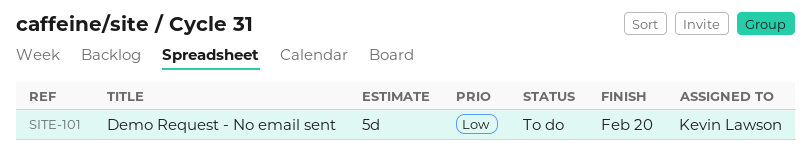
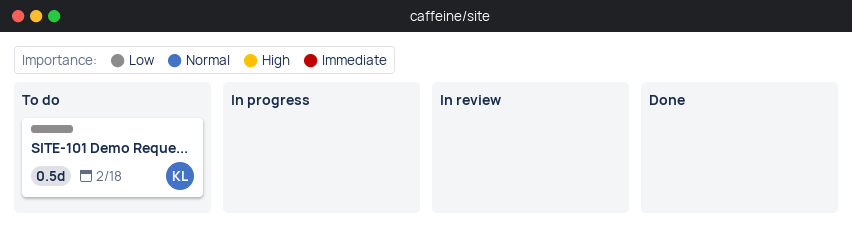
SITE-101, estimate: 5d -> 0.5d
SITE-101, due: Feb 20 -> Feb 18

